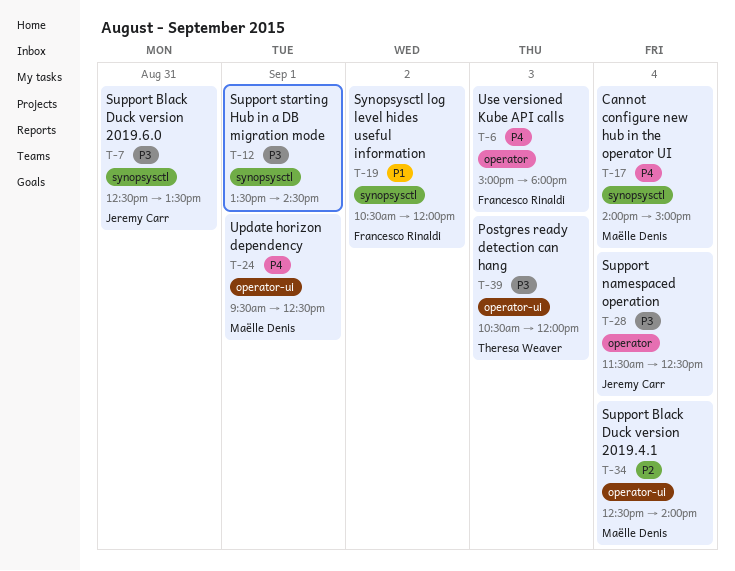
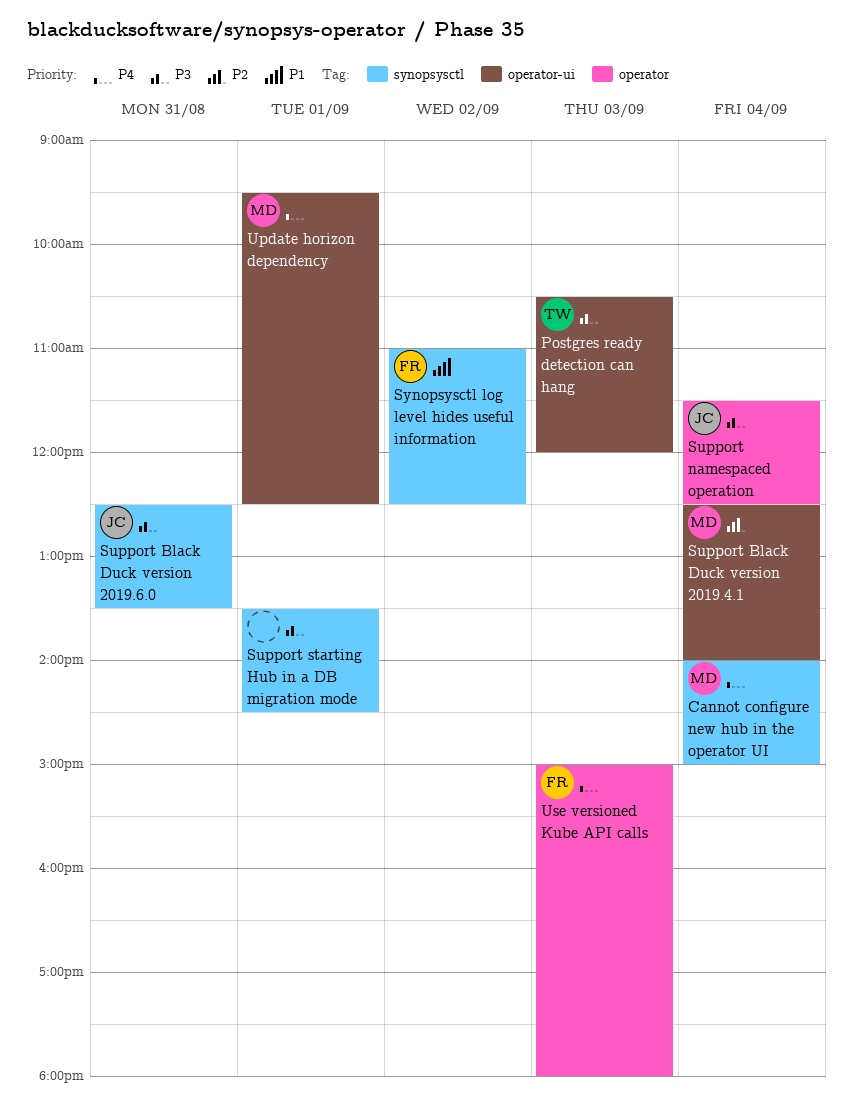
Synopsysctl log level hides useful information, begins: 10:30 -> 11:00
Synopsysctl log level hides useful information, ends: 12:00 -> 12:30

